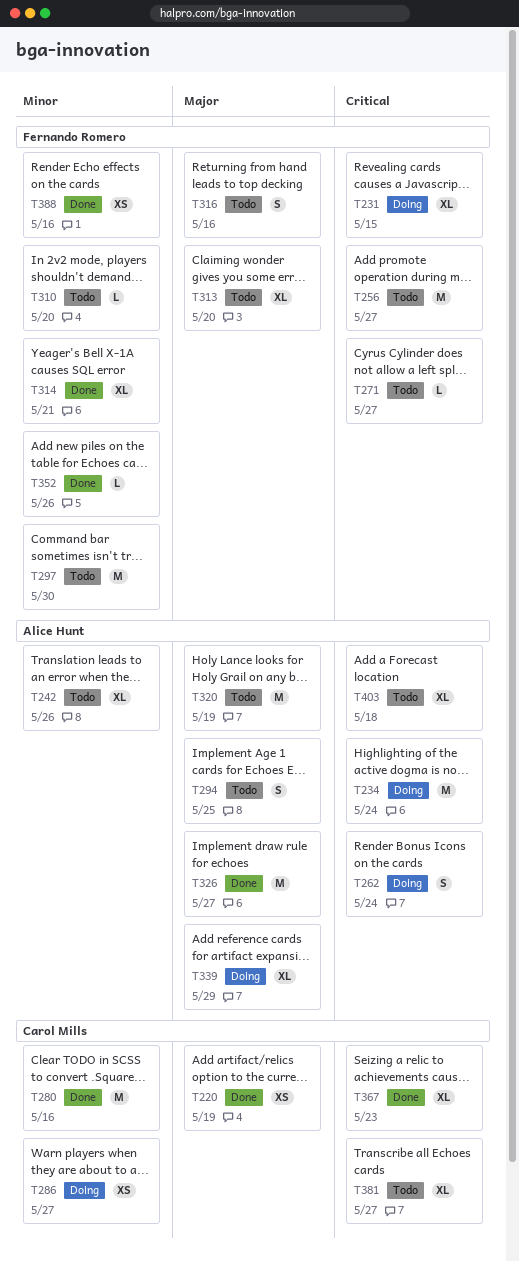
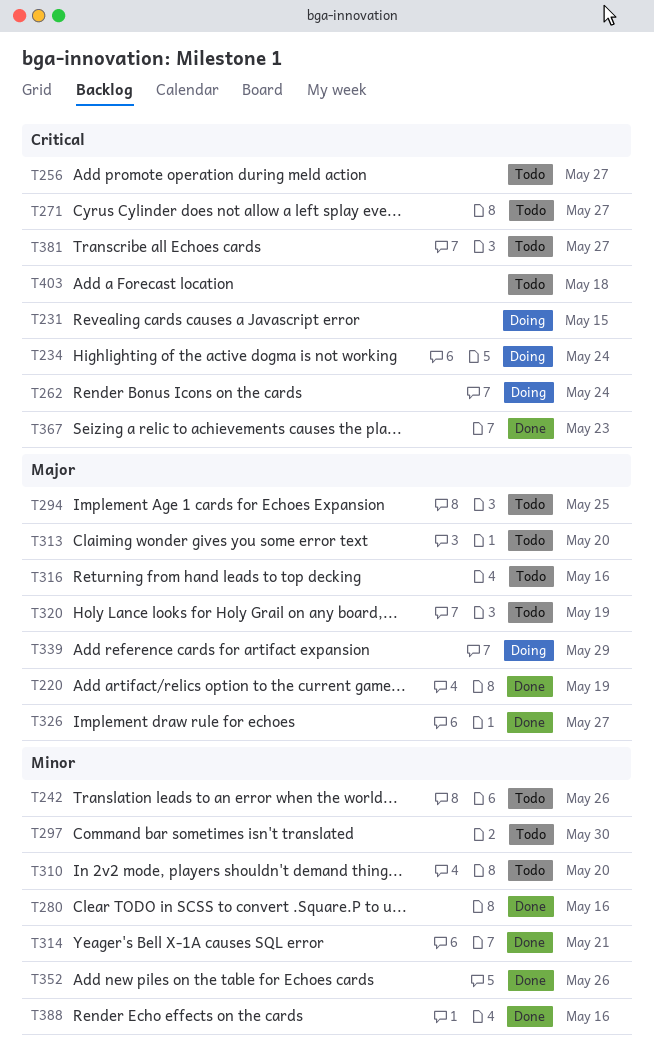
T286: present -> none

